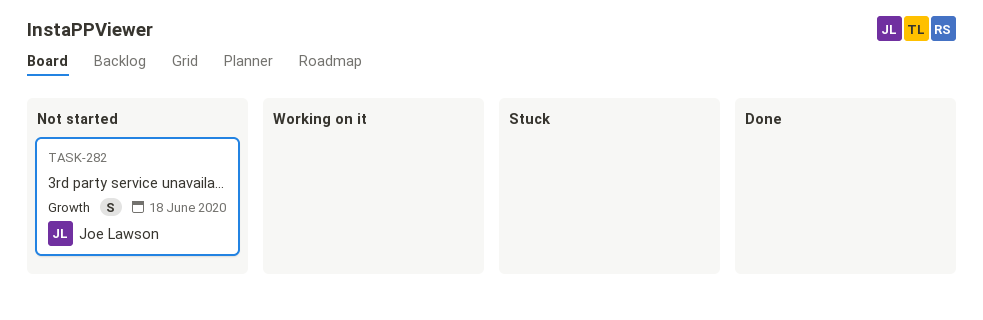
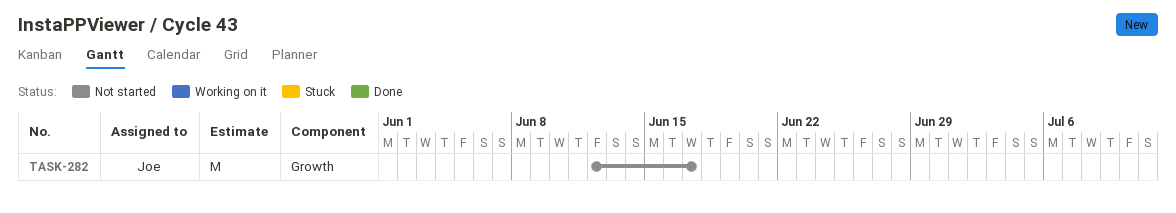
TASK-282, estimate: S -> M
TASK-282, due: Jun 18 -> Jun 17

